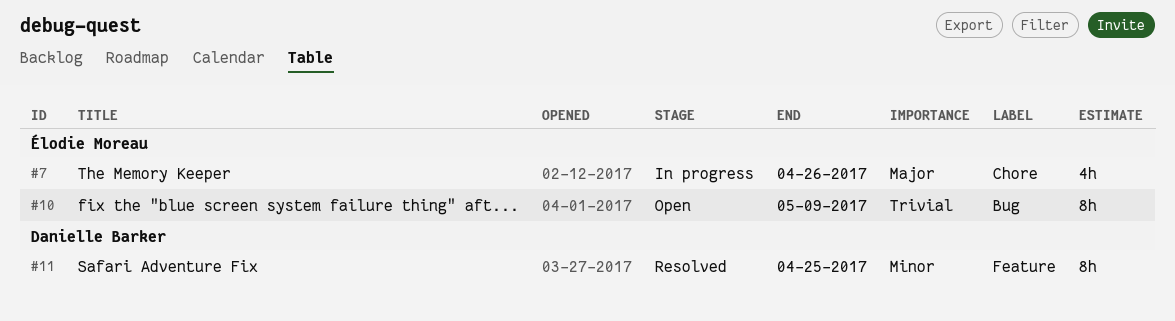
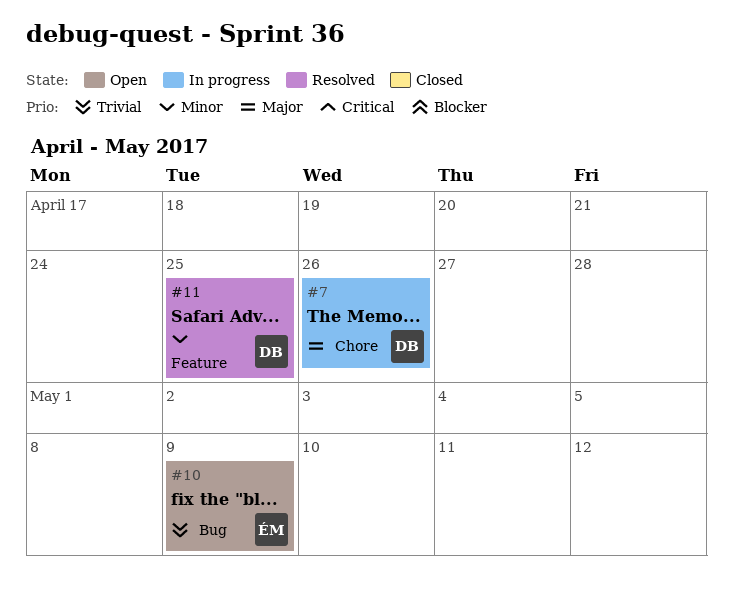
#7, owner: Élodie Moreau -> Danielle Barker

